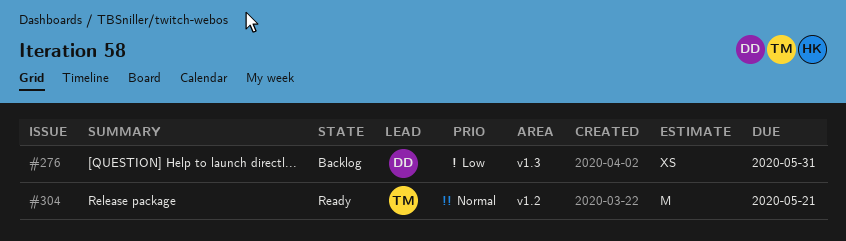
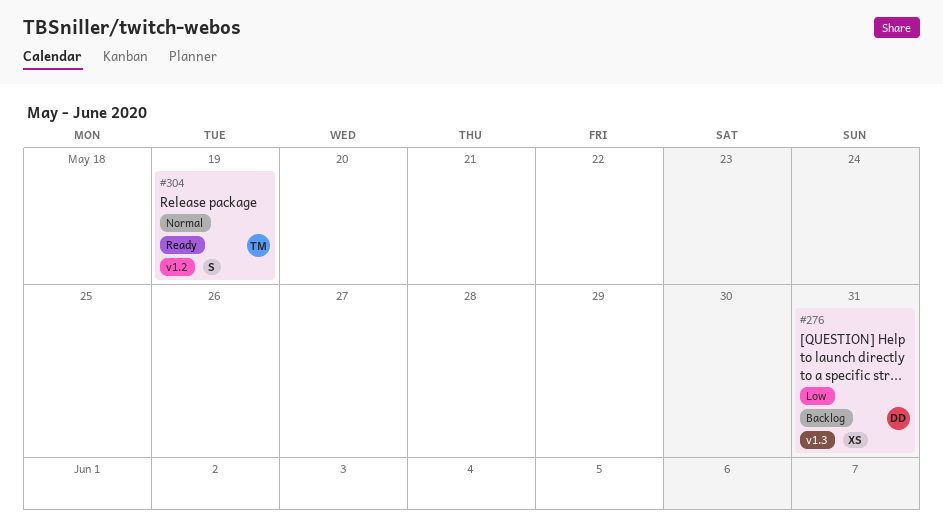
#304, estimate: M -> S
#304, due: May 21 -> May 19

